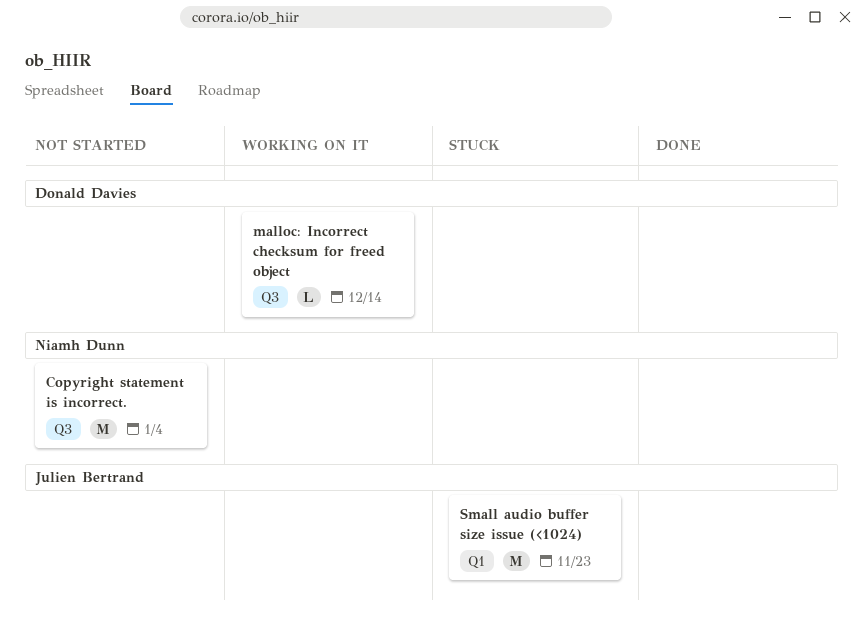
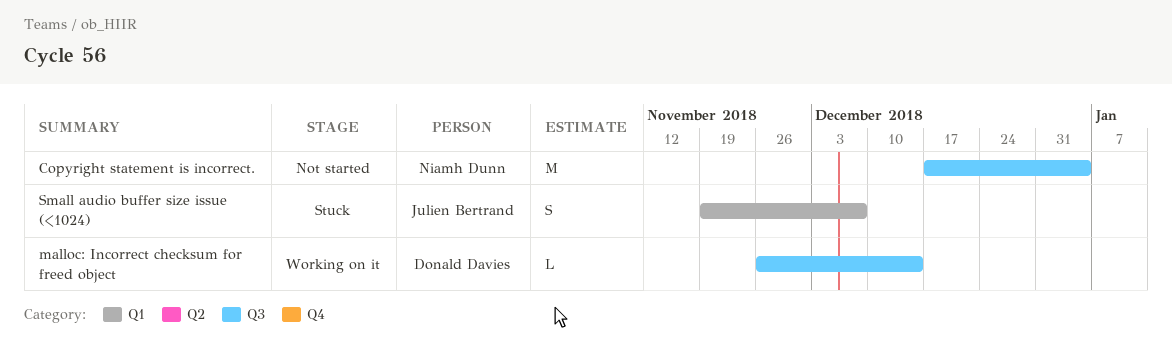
Small audio buffer size issue (<1024), estimate: M -> S
Small audio buffer size issue (<1024), due: Nov 23 -> Dec 7

